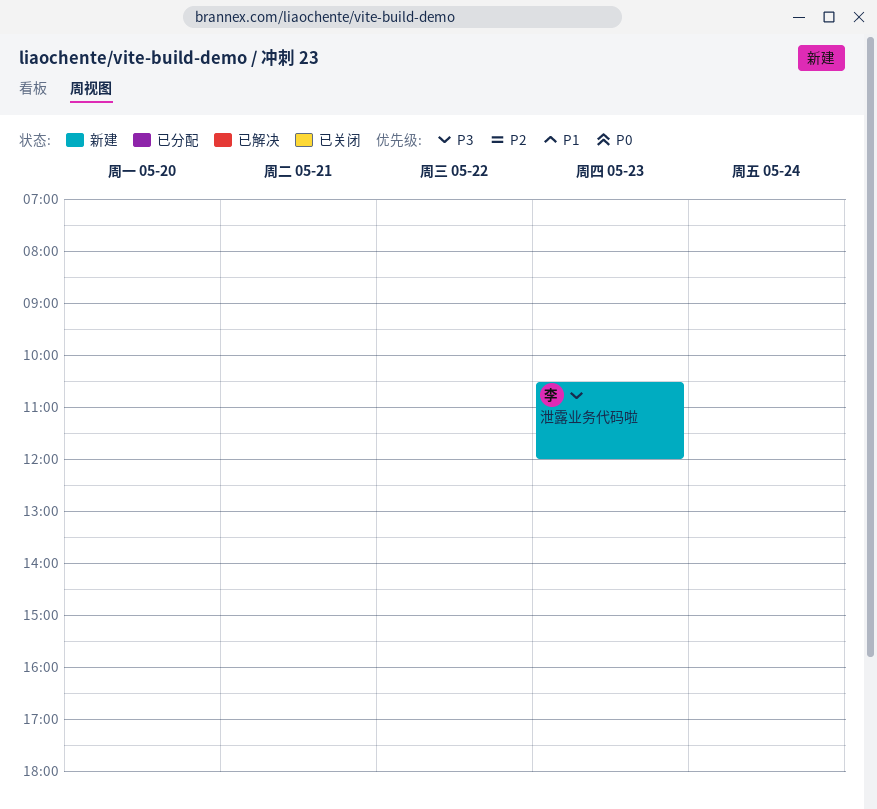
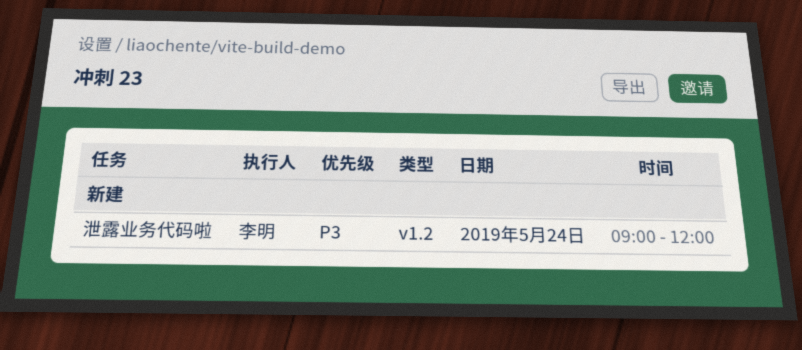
泄露业务代码啦, day: May 23 -> May 24
泄露业务代码啦, begins: 10:30 -> 09:00

